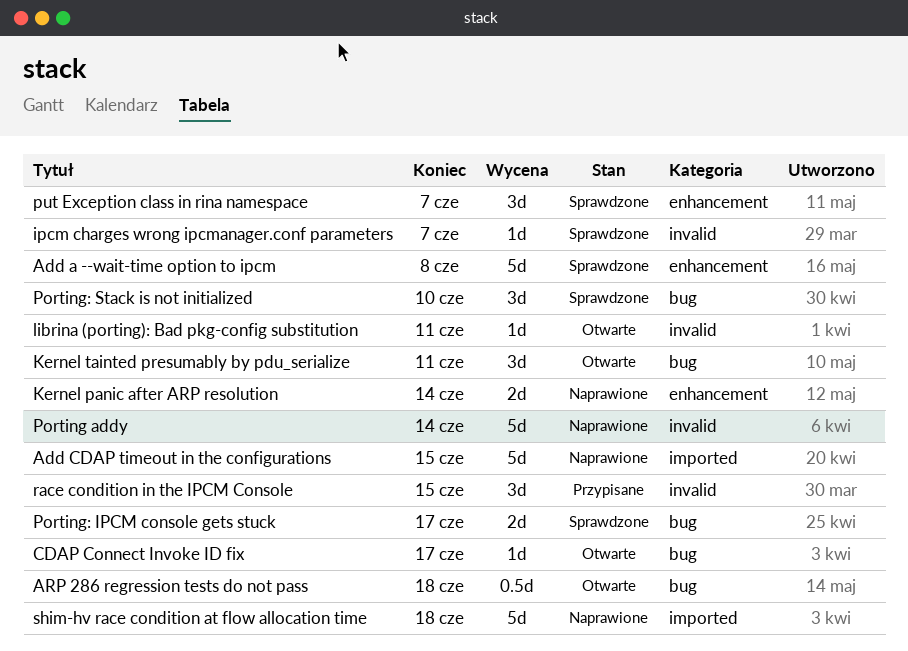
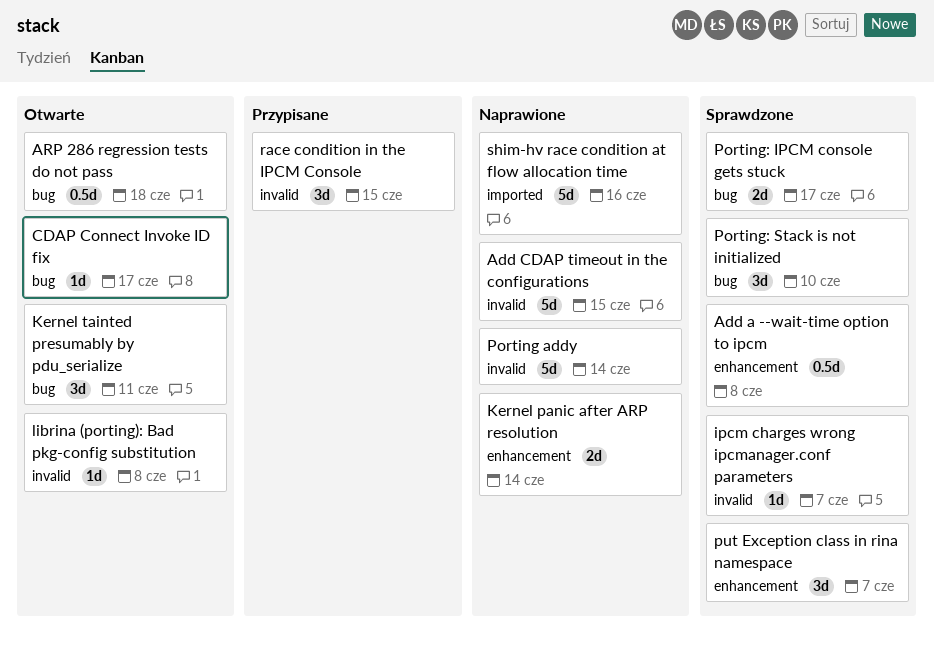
Add a --wait-time option to ipcm, estimate: 5d -> 0.5d
Add CDAP timeout in the configurations, label: imported -> invalid
librina (porting): Bad pkg-config substitution, due: Jun 11 -> Jun 8
shim-hv race condition at flow allocation time, due: Jun 18 -> Jun 16

